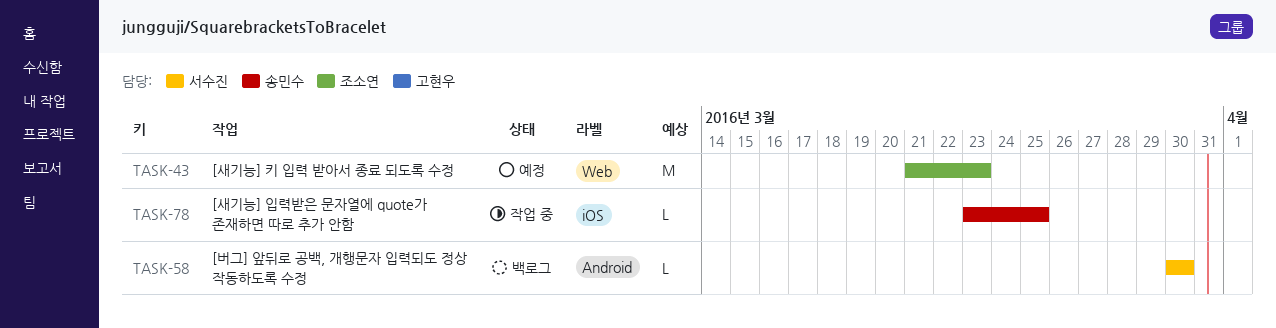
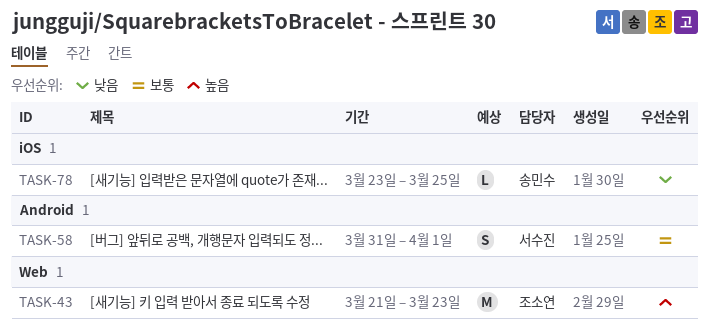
TASK-58, estimate: L -> S
TASK-58, start: Mar 30 -> Mar 31
TASK-58, due: Mar 30 -> Apr 1

